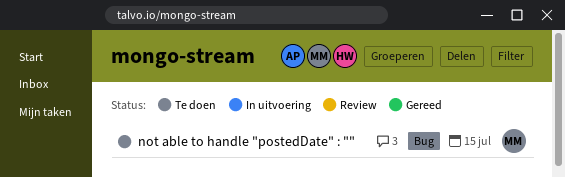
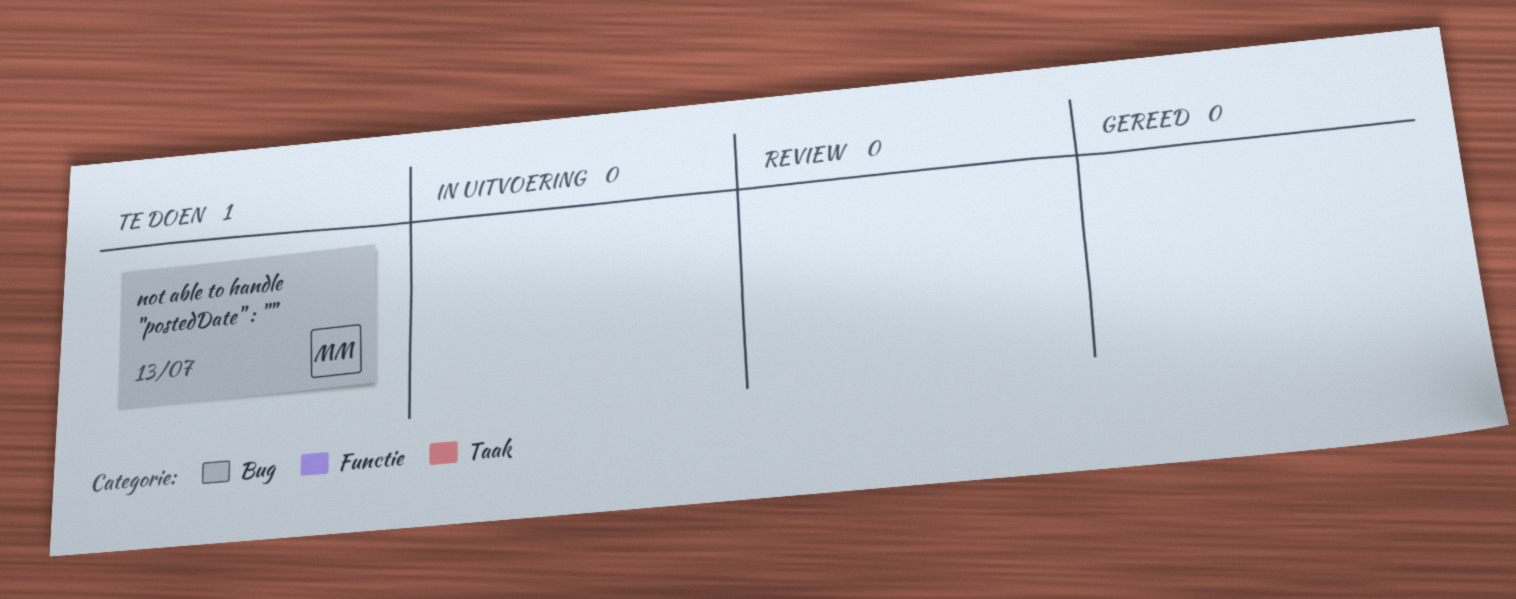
not able to handle "postedDate" : "", due: Jul 15 -> Jul 13

